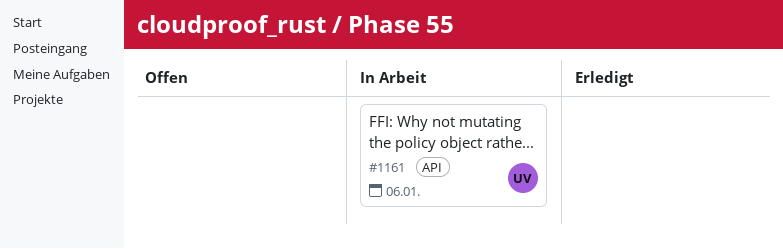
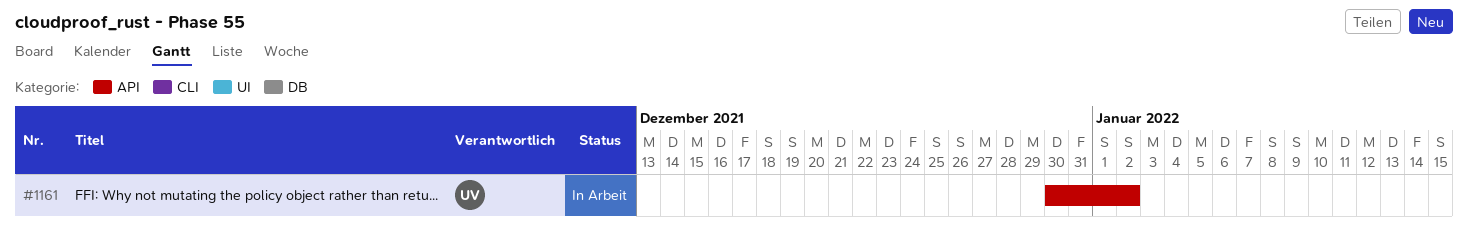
#1161, due: Jan 6 -> Jan 2

